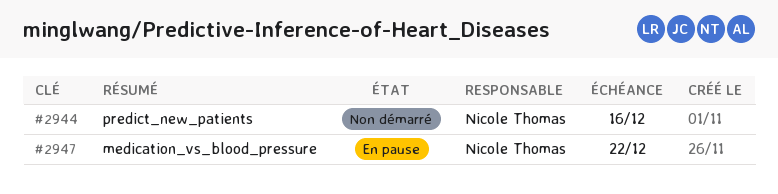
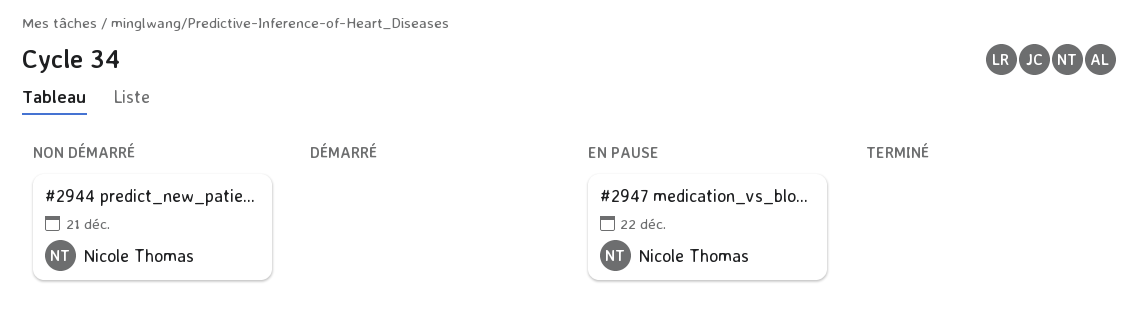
#2944, due: Dec 16 -> Dec 21

